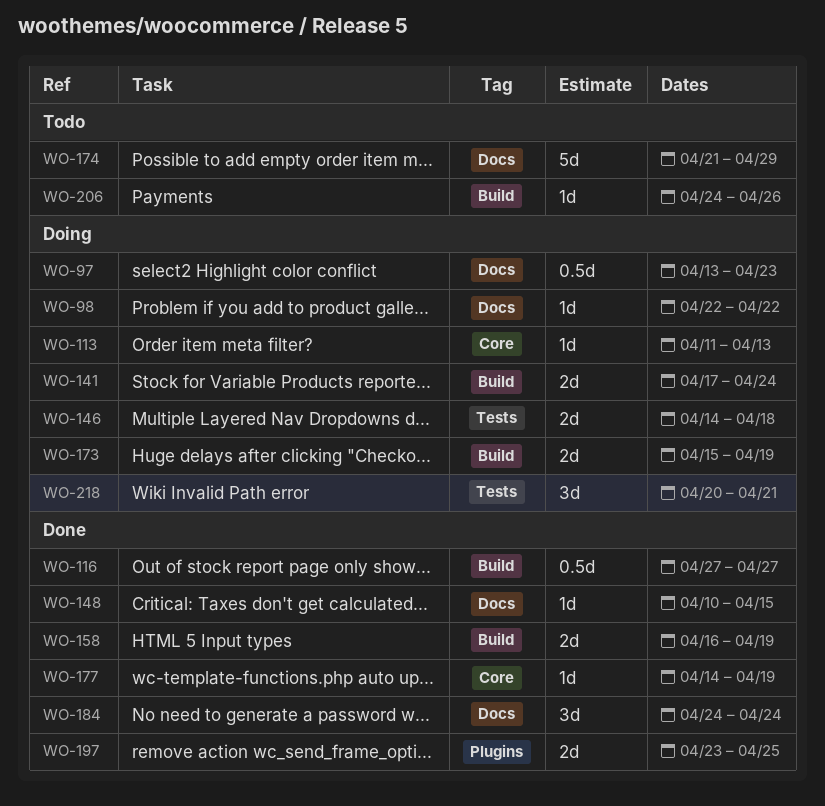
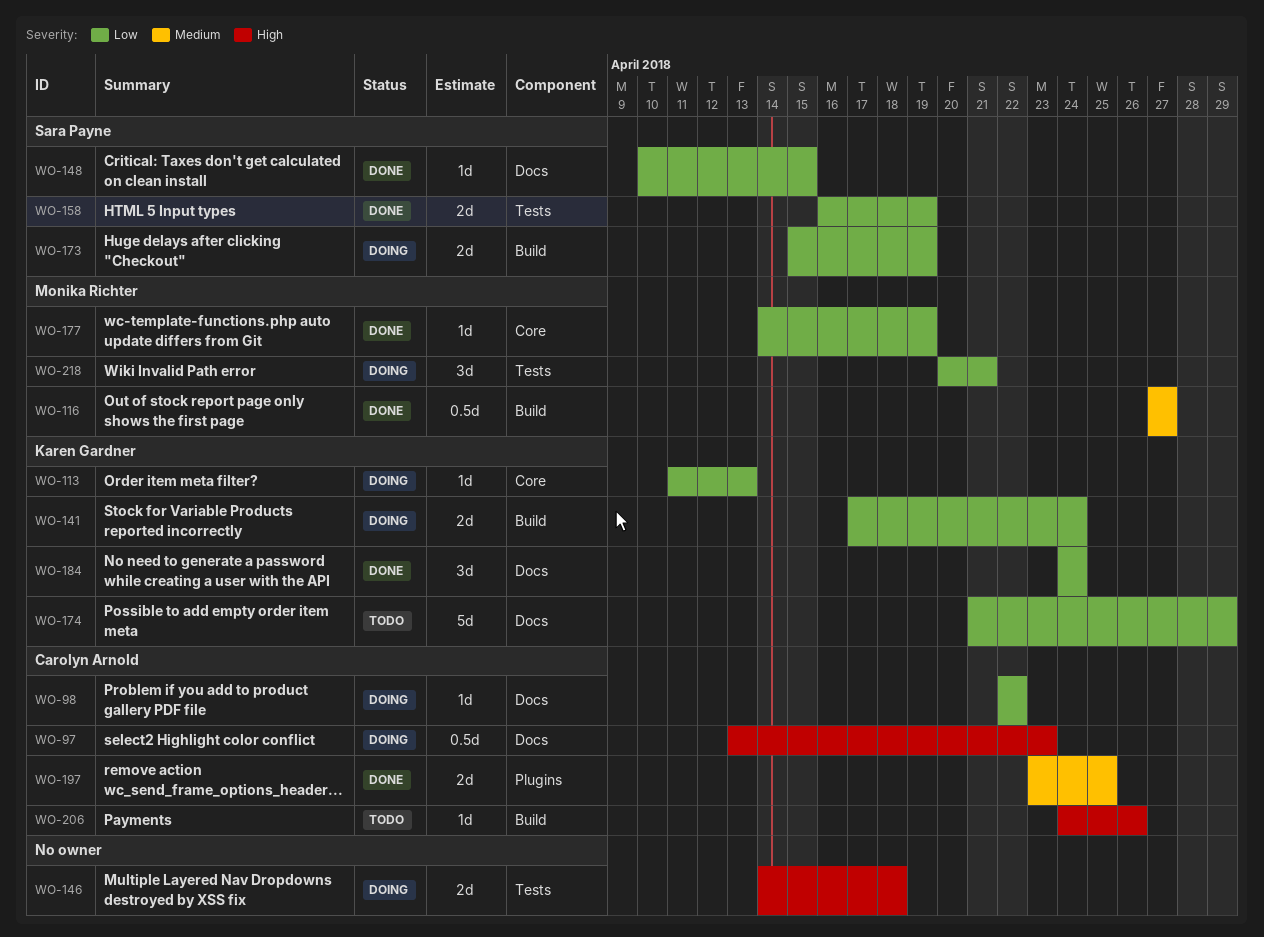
WO-158, label: Build -> Tests

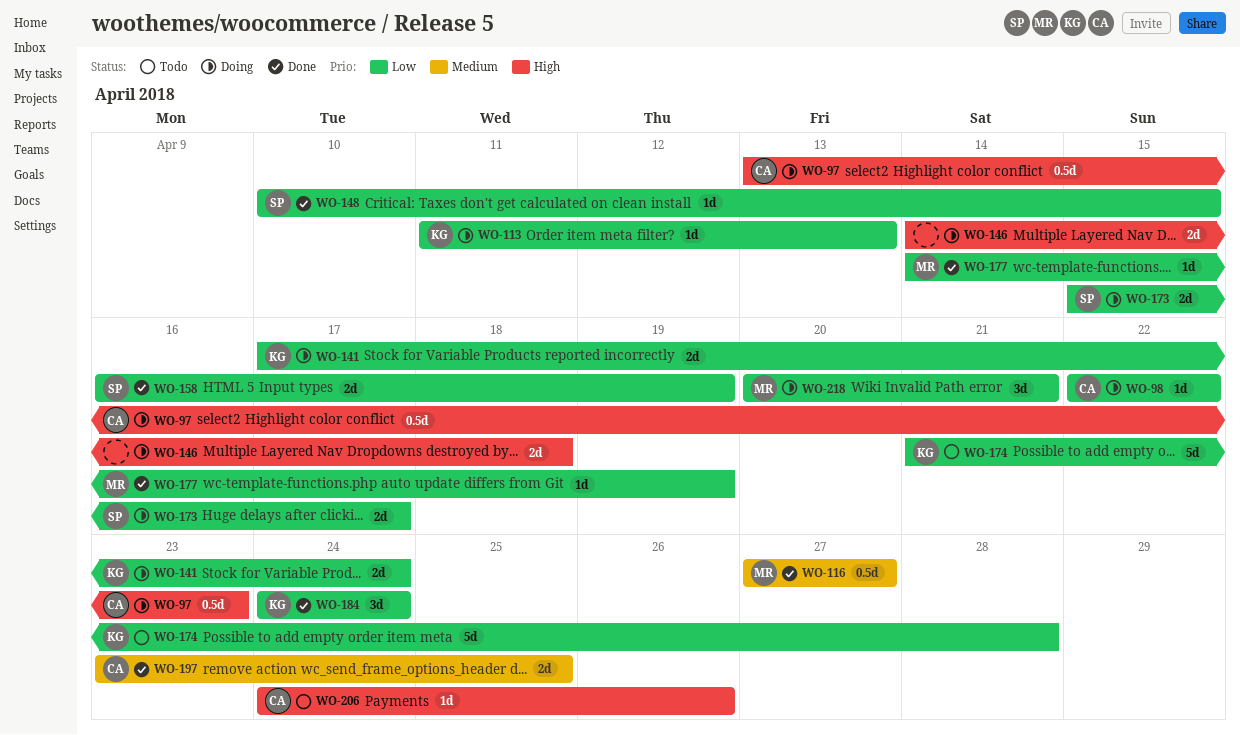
WO-173, due: Apr 19 -> Apr 17
WO-174, due: Apr 29 -> Apr 28

